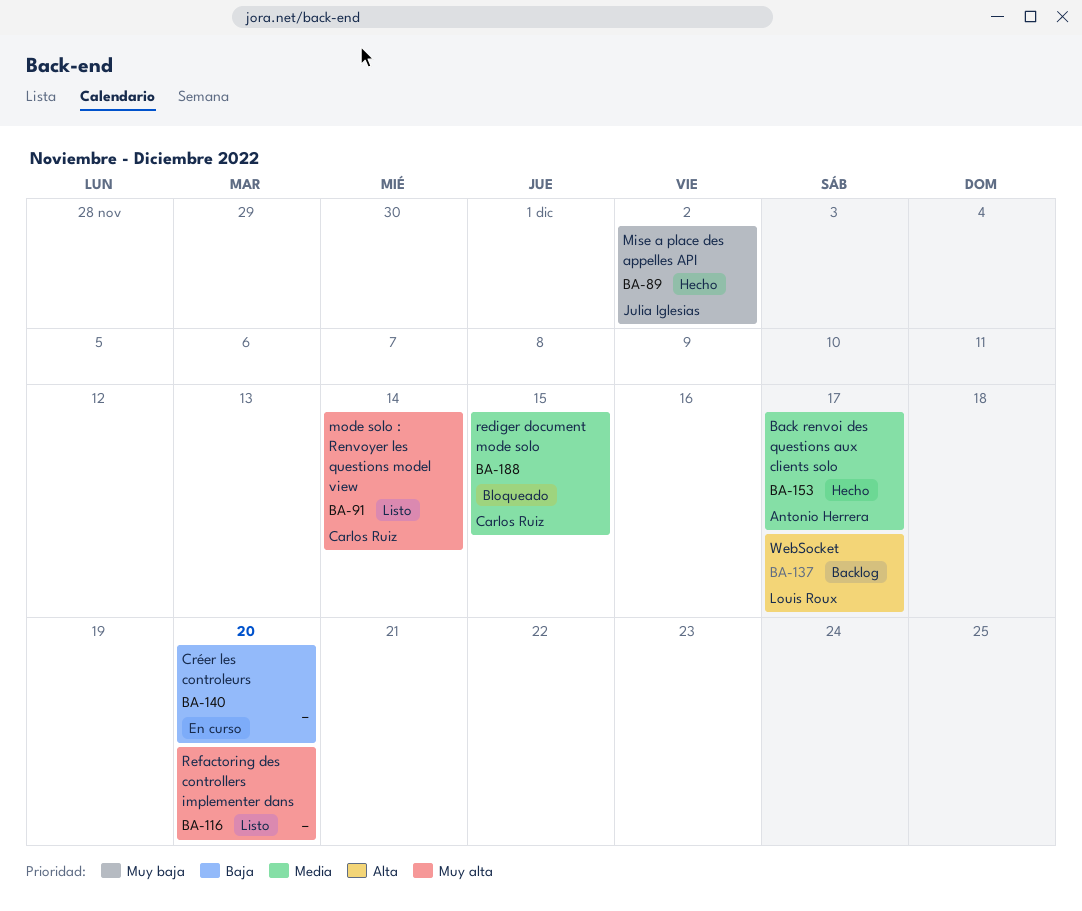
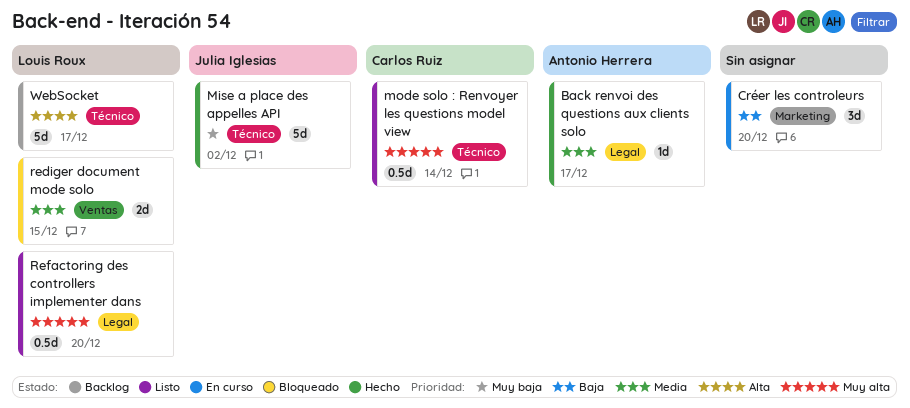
rediger document mode solo, owner: Carlos Ruiz -> Louis Roux
Refactoring des controllers implementer dans, owner: none -> Louis Roux

